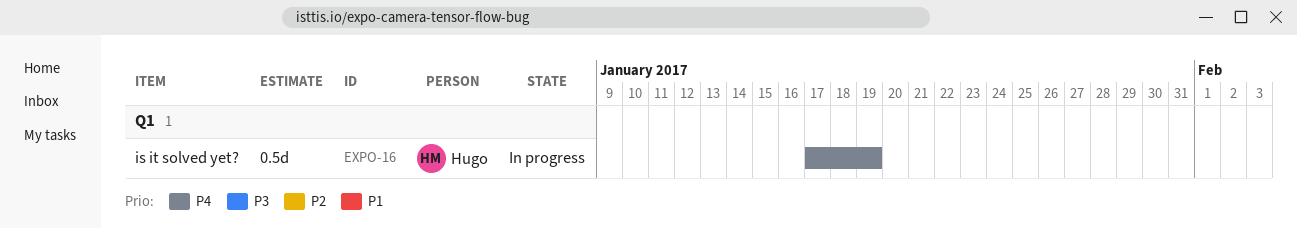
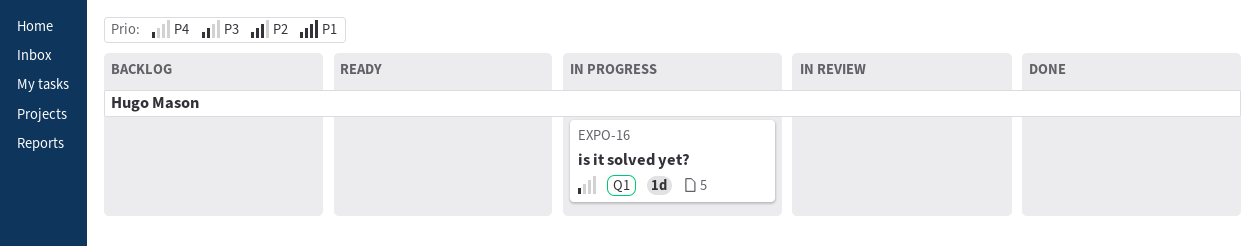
EXPO-16, estimate: 0.5d -> 1d

